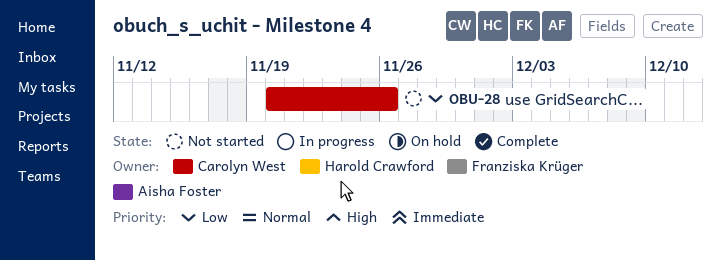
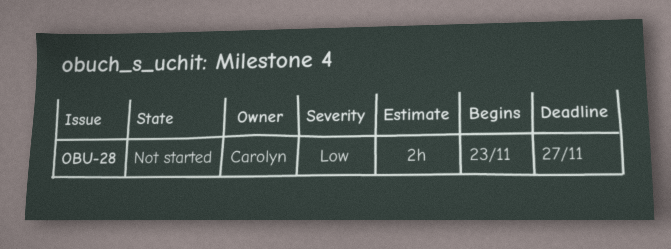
OBU-28, start: Nov 20 -> Nov 23
OBU-28, due: Nov 26 -> Nov 27

